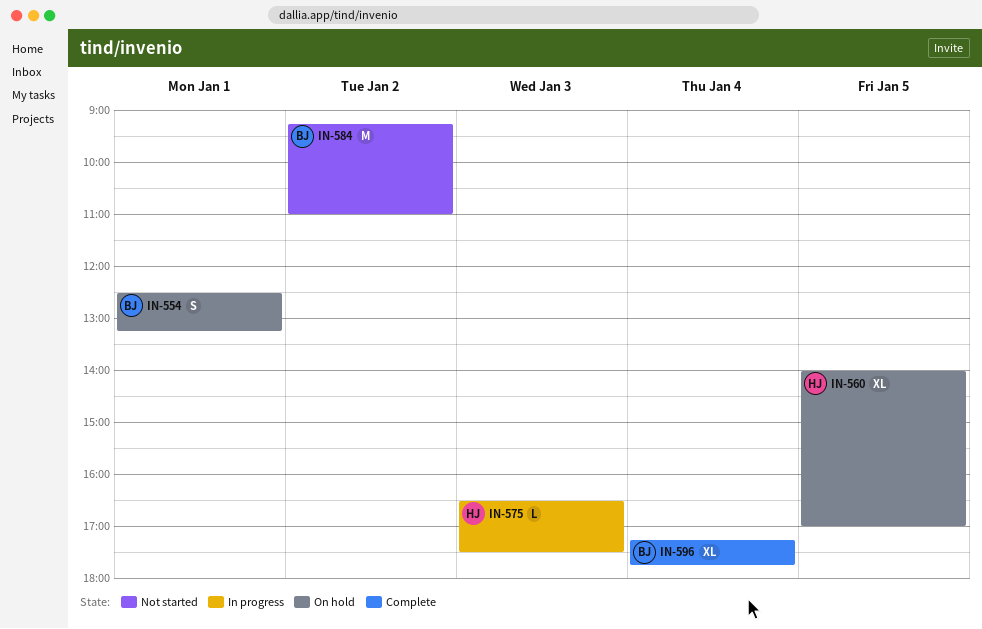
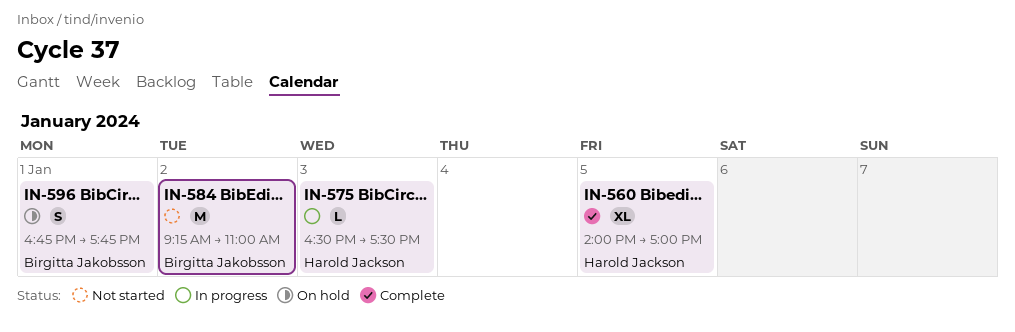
IN-554: present -> none
IN-560, status: On hold -> Complete
IN-596, status: Complete -> On hold
IN-596, estimate: XL -> S
IN-596, day: Jan 4 -> Jan 1
IN-596, begins: 17:15 -> 16:45

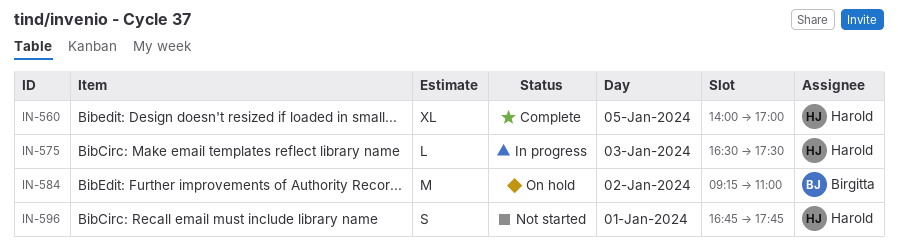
IN-584, status: Not started -> On hold
IN-596, status: On hold -> Not started
IN-596, owner: Birgitta Jakobsson -> Harold Jackson

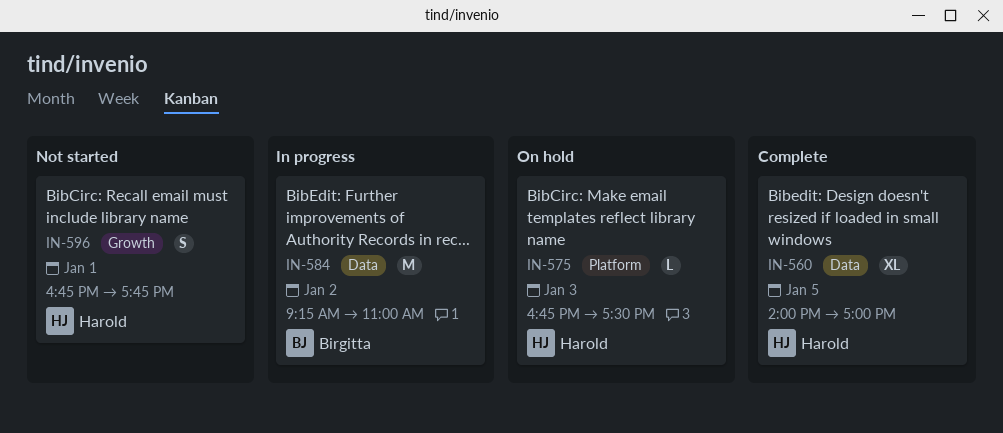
IN-575, status: In progress -> On hold
IN-575, begins: 16:30 -> 16:45
IN-584, status: On hold -> In progress

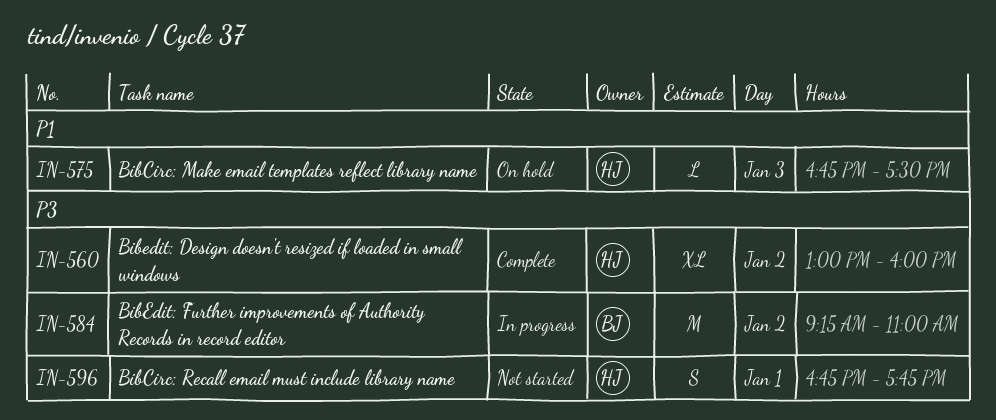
IN-560, day: Jan 5 -> Jan 2
IN-560, begins: 14:00 -> 13:00
IN-560, ends: 17:00 -> 16:00

